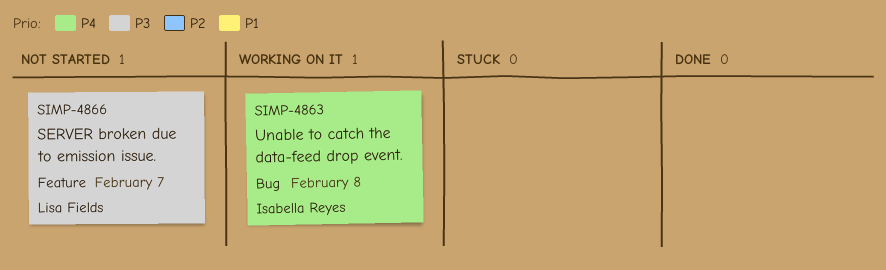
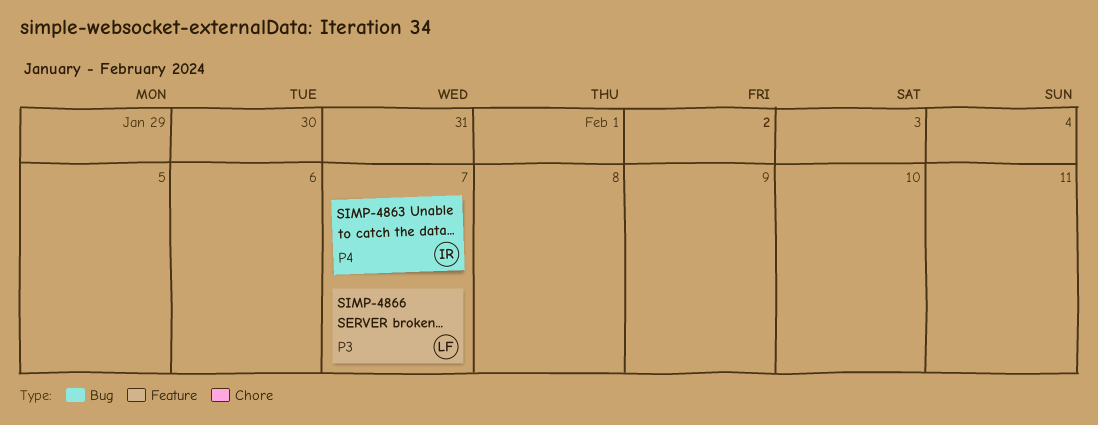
SIMP-4863, due: Feb 8 -> Feb 7

